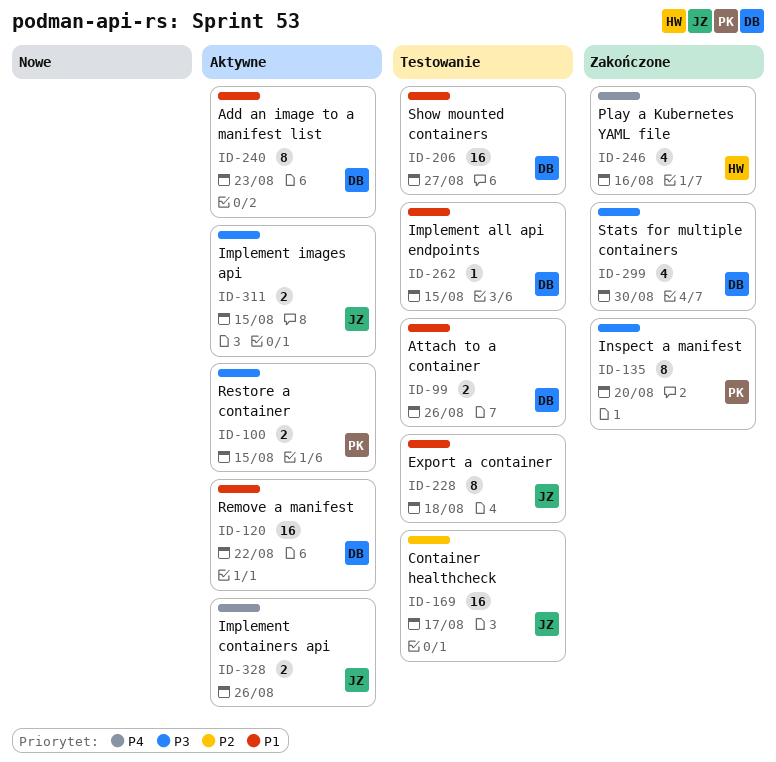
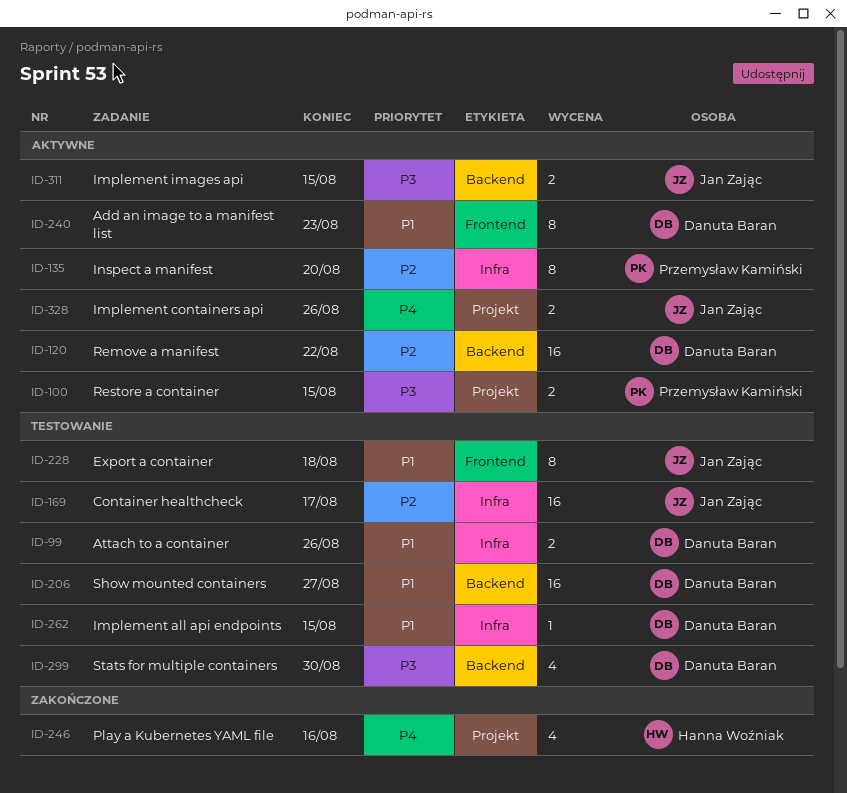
ID-120, priority: P1 -> P2
ID-135, status: Zakończone -> Aktywne
ID-135, priority: P3 -> P2
ID-299, status: Zakończone -> Testowanie

